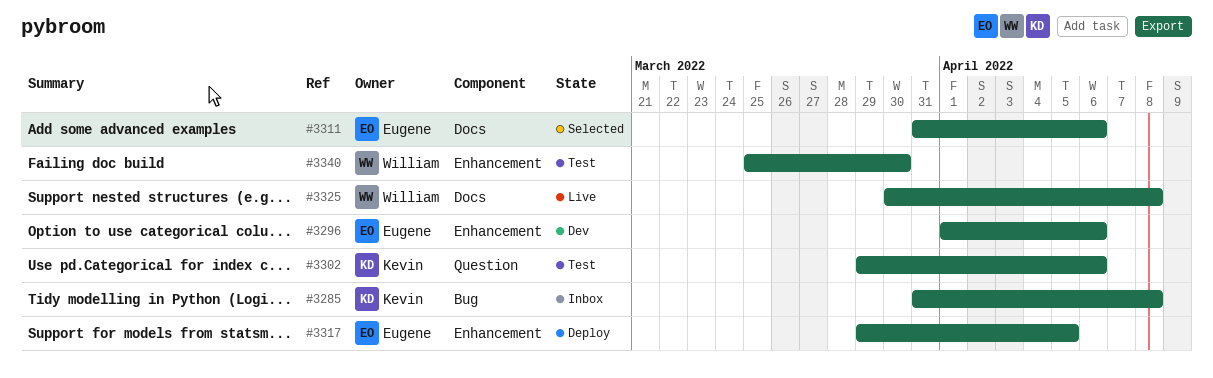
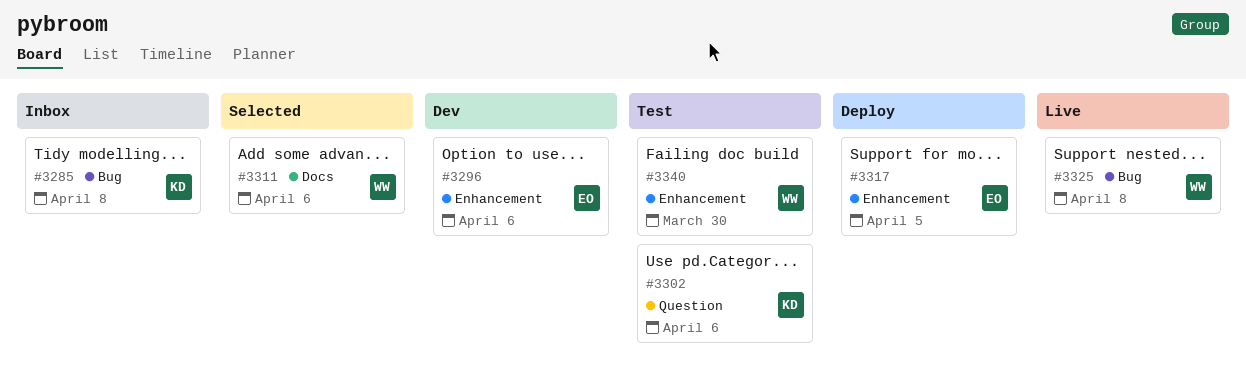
#3311, owner: Eugene -> William
#3325, label: Docs -> Bug

